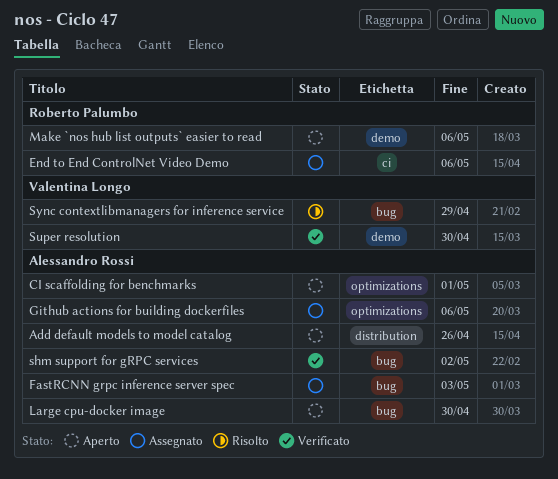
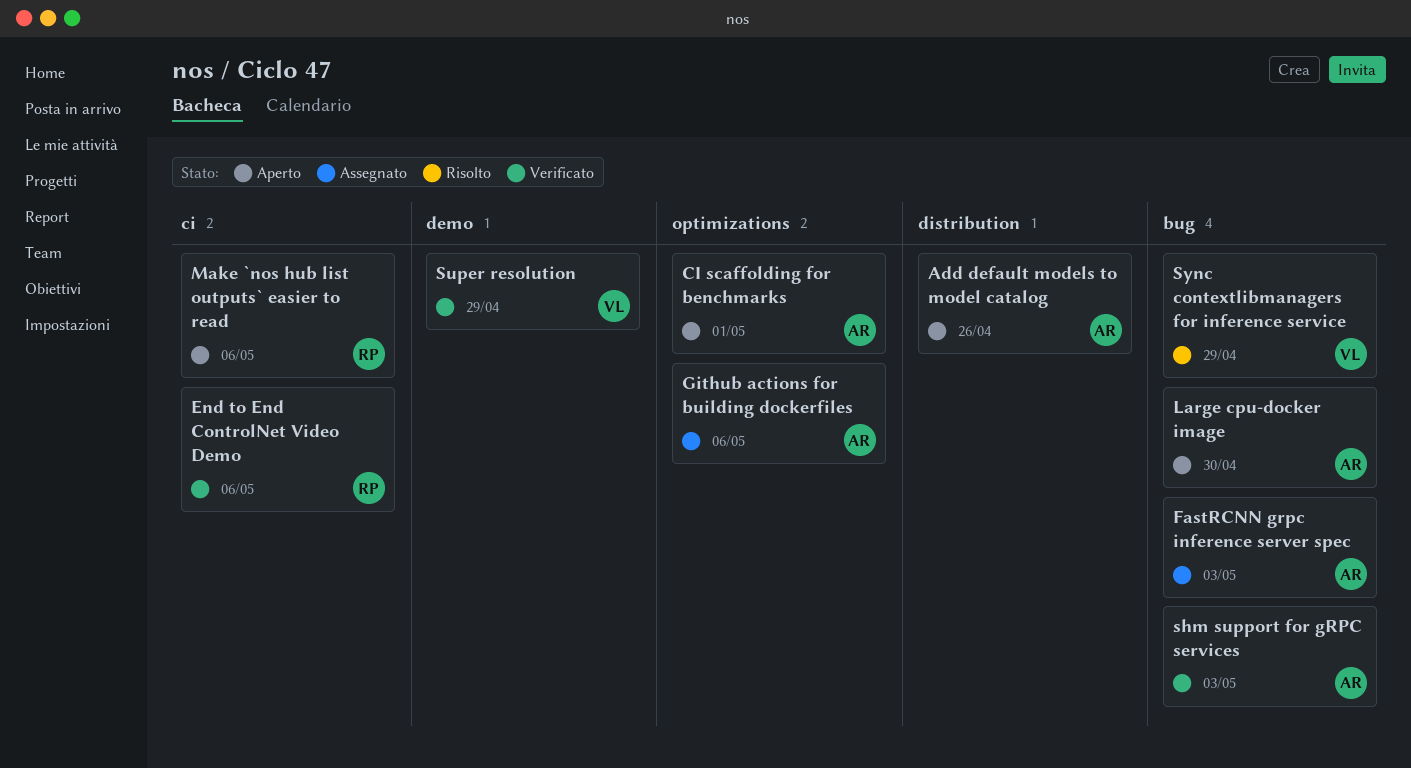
End to End ControlNet Video Demo, status: Assegnato -> Verificato
Make `nos hub list outputs` easier to read, label: demo -> ci
shm support for gRPC services, due: May 2 -> May 3
Super resolution, due: Apr 30 -> Apr 29

